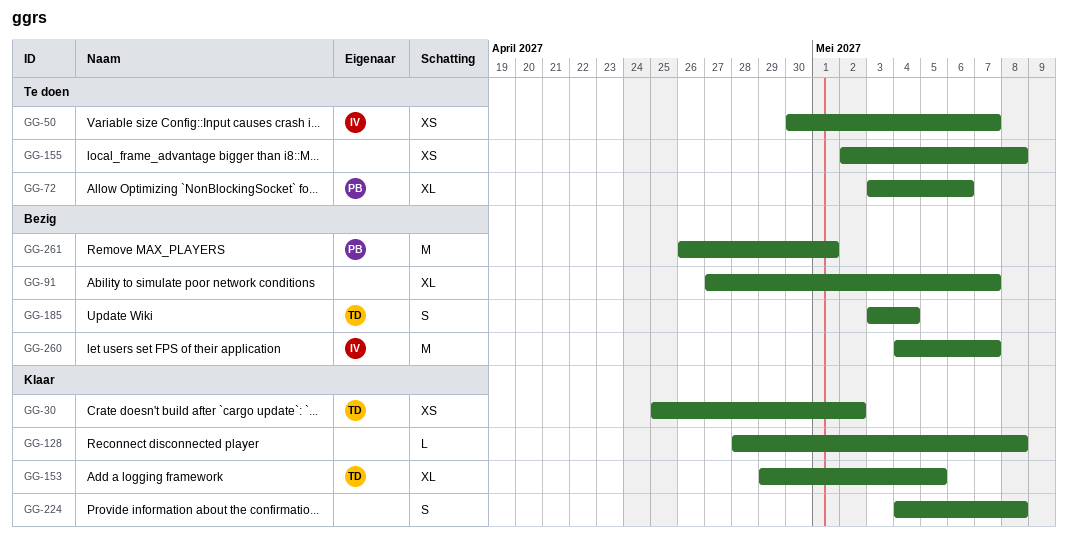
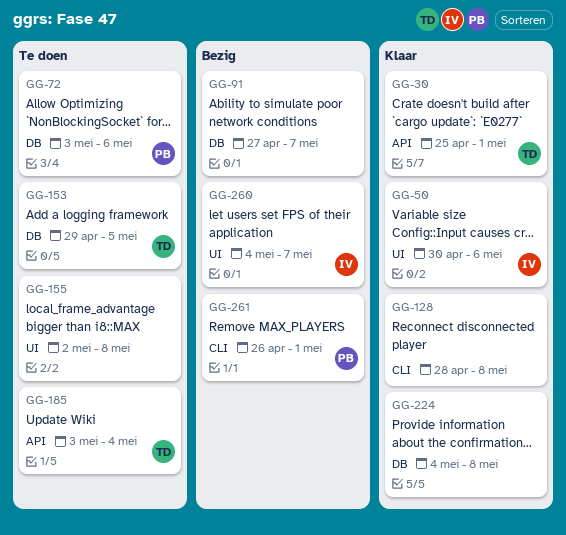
GG-30, due: May 2 -> May 1
GG-50, status: Te doen -> Klaar
GG-50, due: May 7 -> May 6
GG-153, status: Klaar -> Te doen
GG-185, status: Bezig -> Te doen

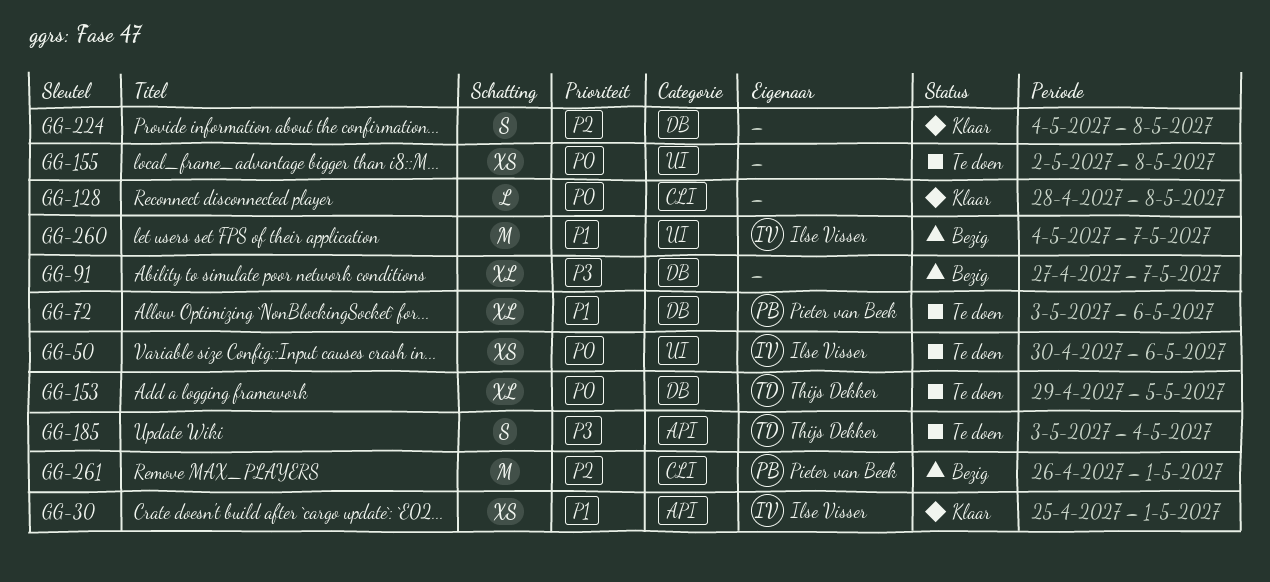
GG-30, owner: Thijs Dekker -> Ilse Visser
GG-50, status: Klaar -> Te doen

